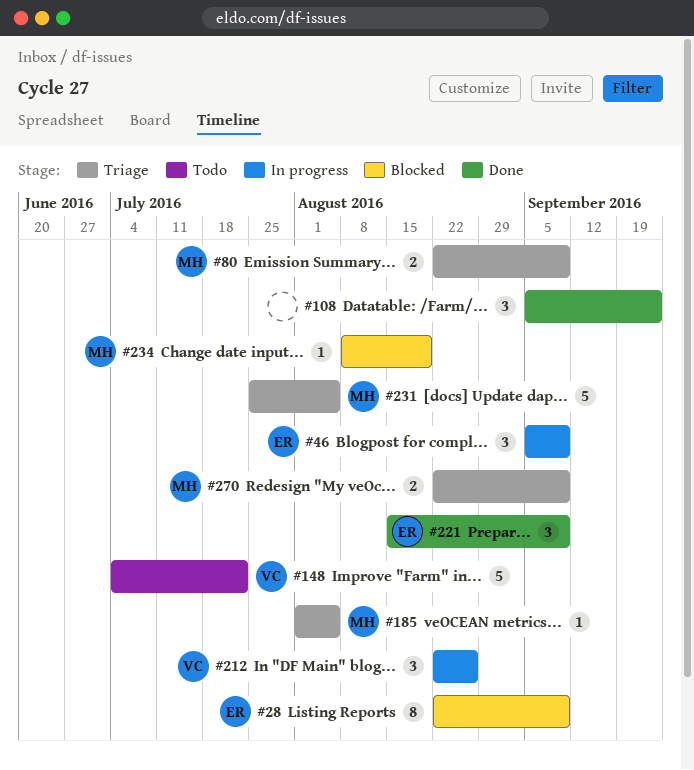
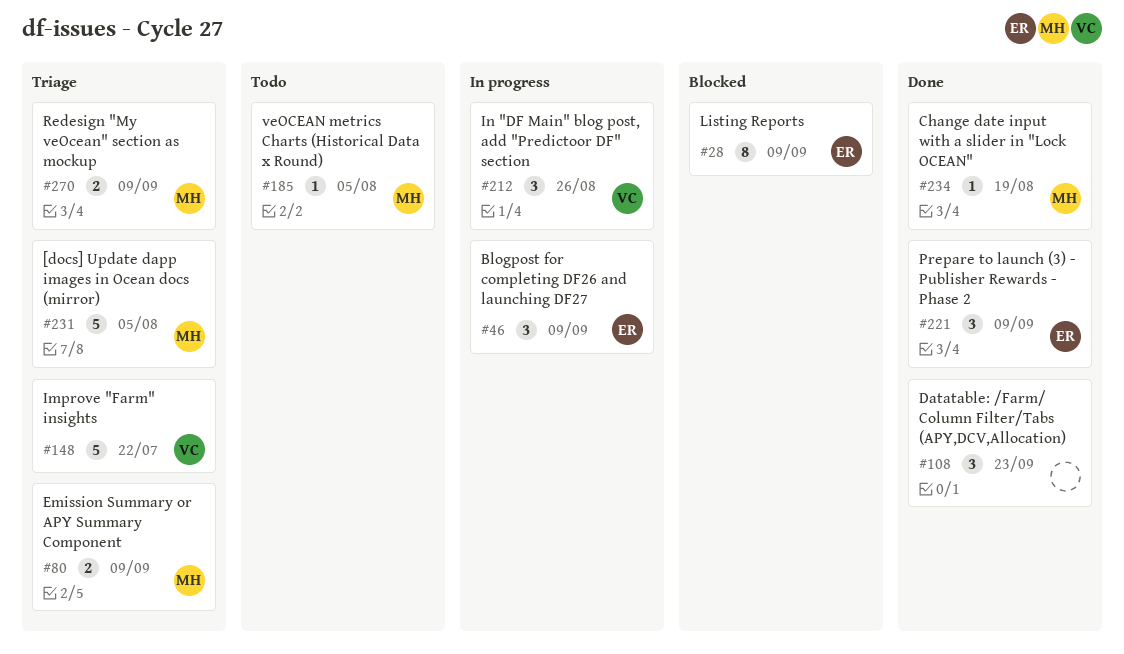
#148, status: Todo -> Triage
#185, status: Triage -> Todo
#234, status: Blocked -> Done

